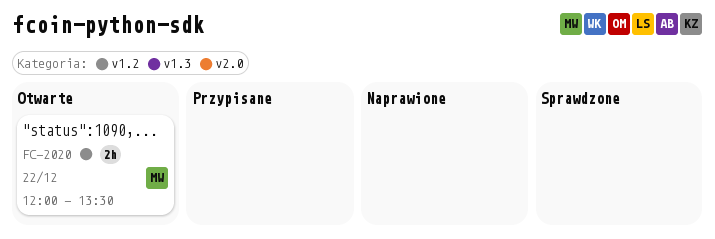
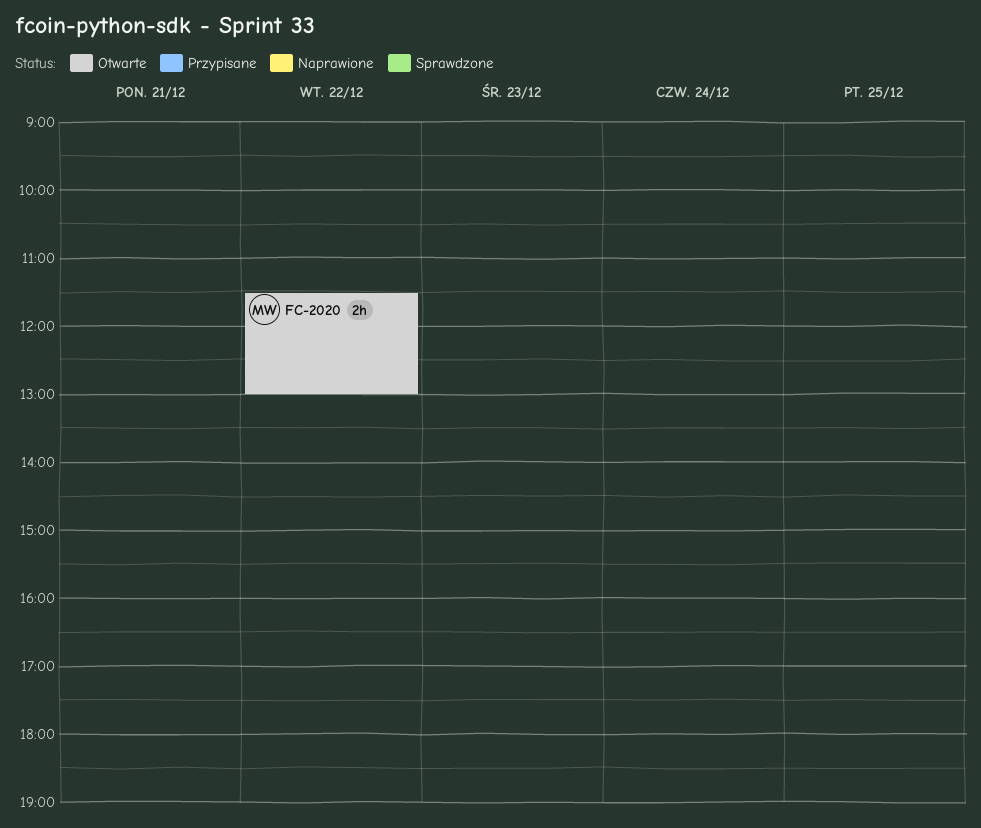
FC-2020, begins: 12:00 -> 11:30
FC-2020, ends: 13:30 -> 13:00

